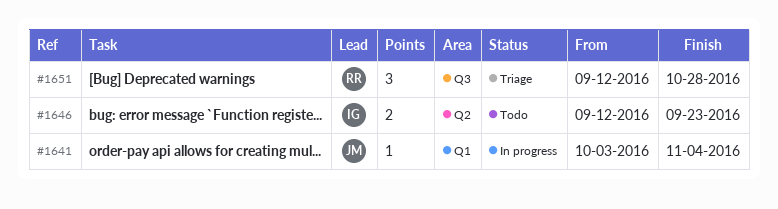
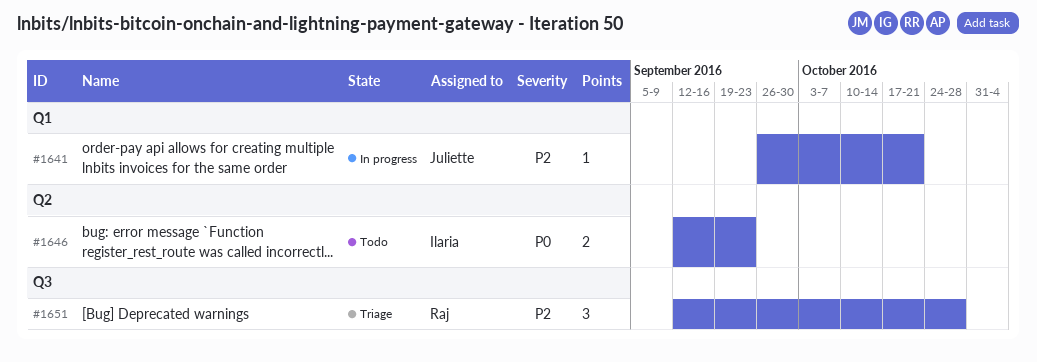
#1641, start: Oct 3 -> Sep 26
#1641, due: Nov 4 -> Oct 21

